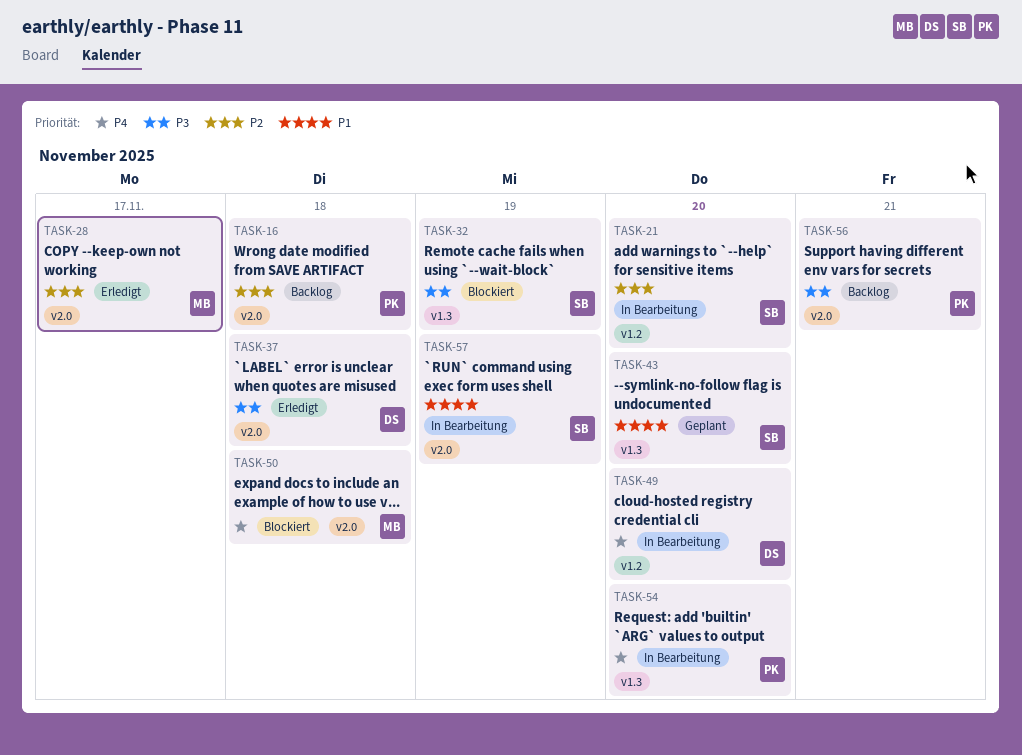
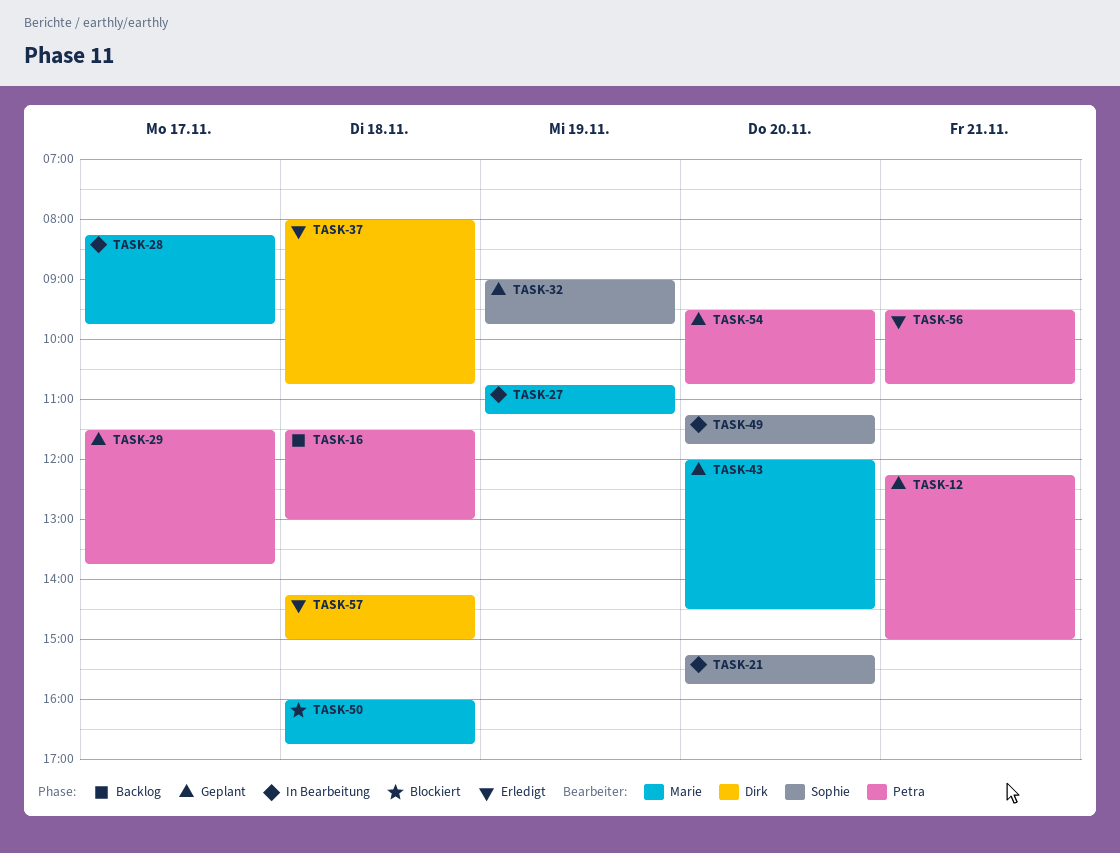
TASK-12: none -> present
TASK-27: none -> present
TASK-28, status: Erledigt -> In Bearbeitung
TASK-29: none -> present
TASK-32, status: Blockiert -> Geplant
TASK-43, owner: Sophie -> Marie
TASK-49, owner: Dirk -> Sophie
TASK-54, status: In Bearbeitung -> Geplant
TASK-56, status: Backlog -> Erledigt
TASK-57, status: In Bearbeitung -> Erledigt
TASK-57, owner: Sophie -> Dirk
TASK-57, day: Nov 19 -> Nov 18

